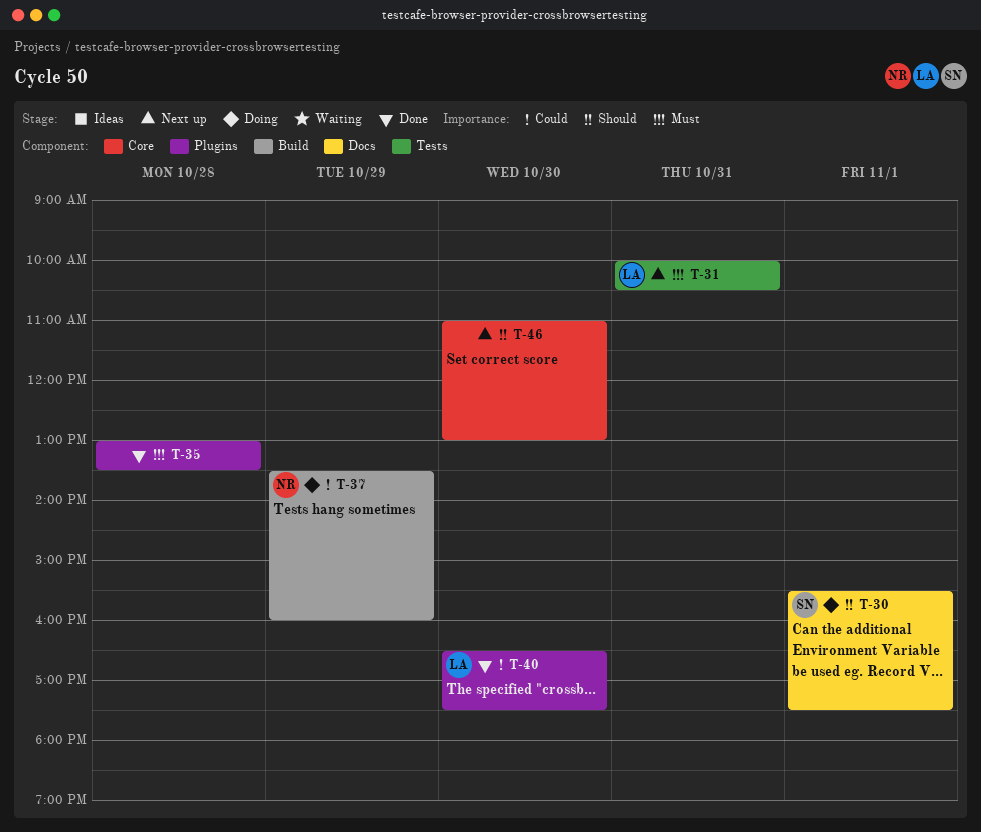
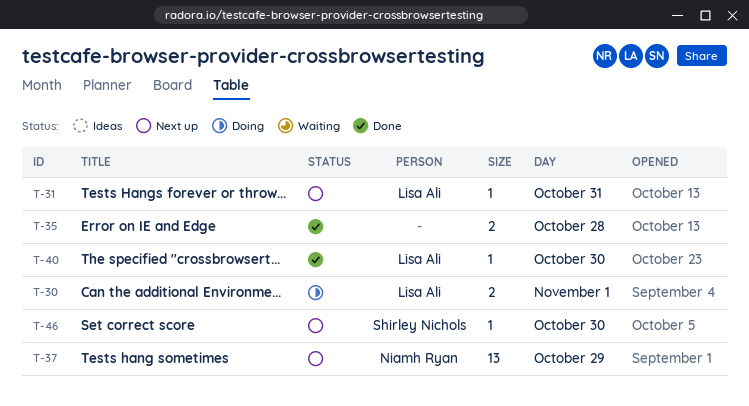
T-30, owner: Shirley Nichols -> Lisa Ali
T-37, status: Doing -> Next up
T-46, owner: none -> Shirley Nichols

